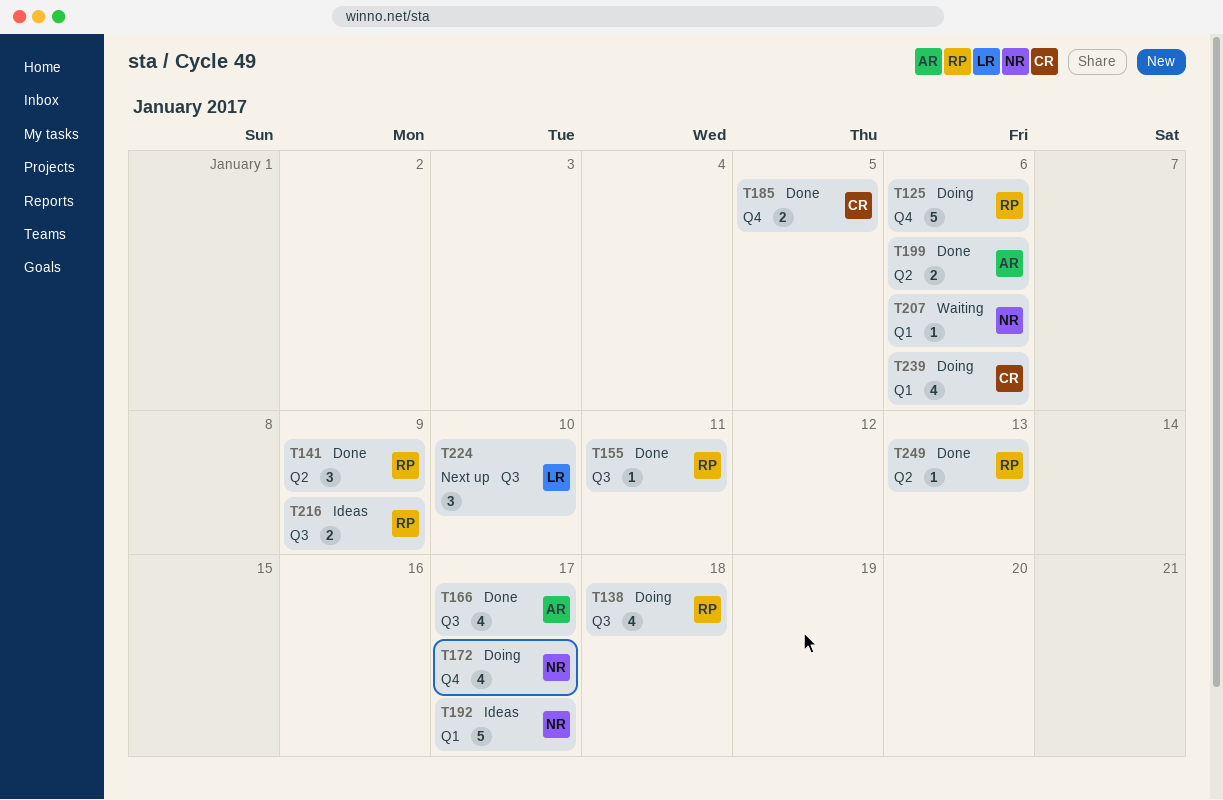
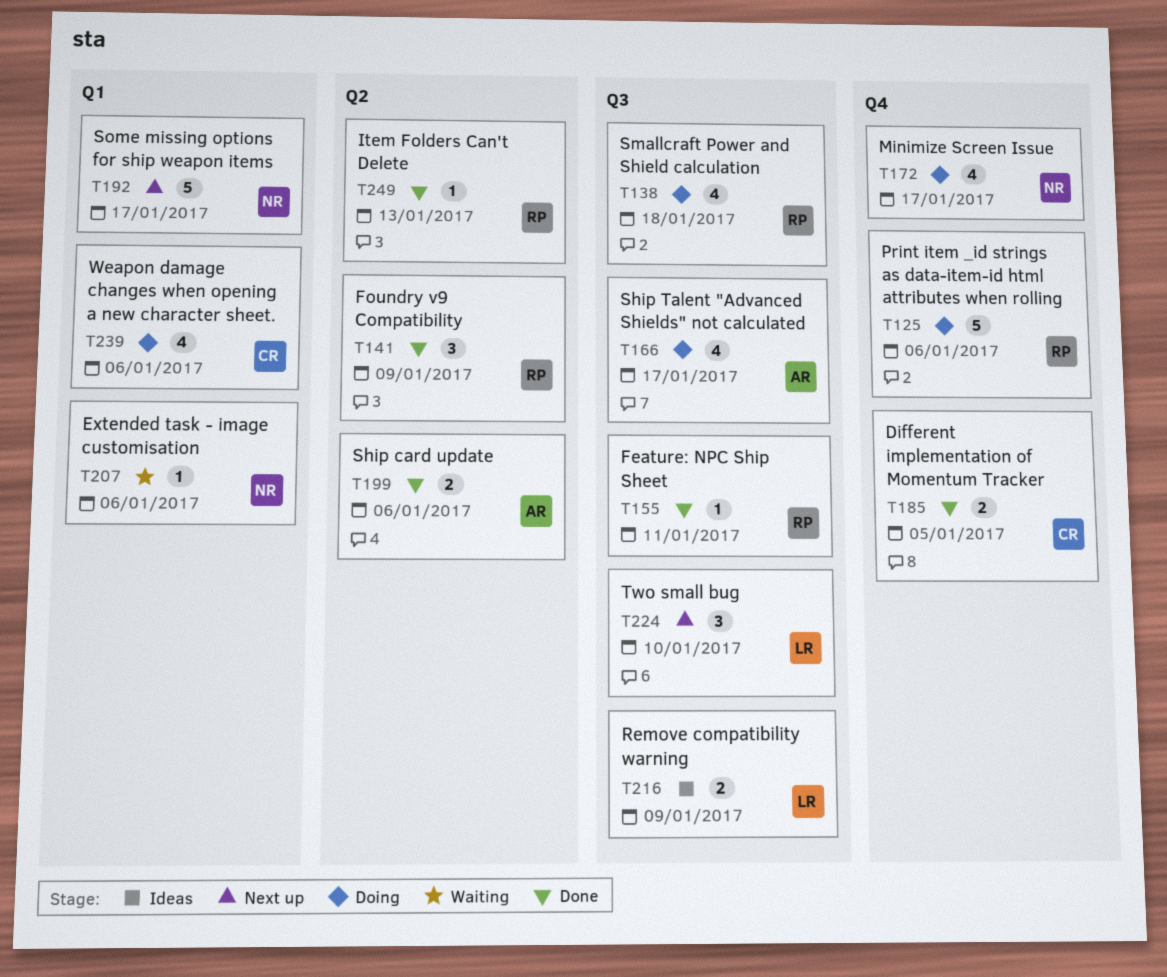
T166, status: Done -> Doing
T192, status: Ideas -> Next up
T216, owner: RP -> LR

